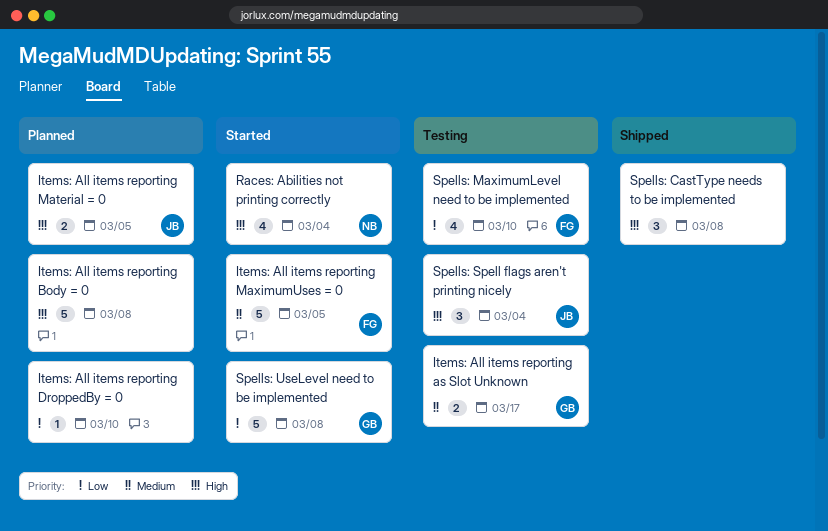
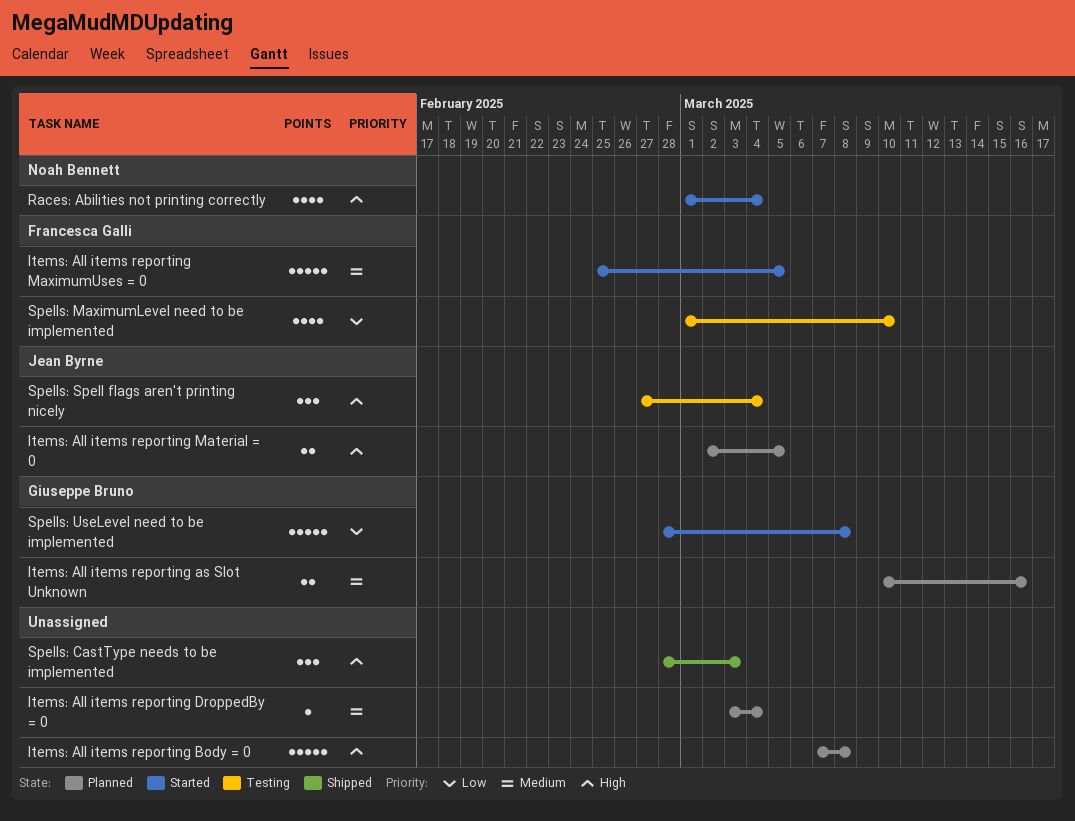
Items: All items reporting as Slot Unknown, status: Testing -> Planned
Items: All items reporting as Slot Unknown, due: Mar 17 -> Mar 16
Items: All items reporting DroppedBy = 0, priority: Low -> Medium
Items: All items reporting DroppedBy = 0, due: Mar 10 -> Mar 4
Spells: CastType needs to be implemented, due: Mar 8 -> Mar 3

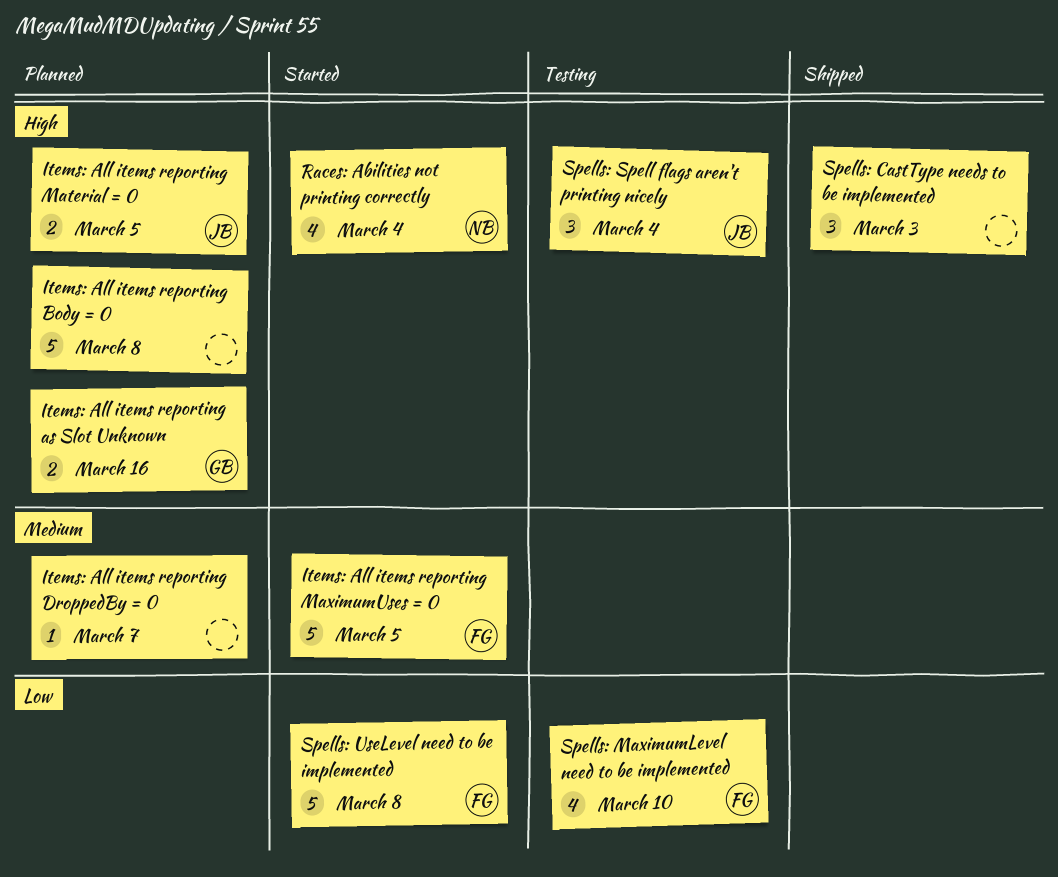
Items: All items reporting as Slot Unknown, priority: Medium -> High
Items: All items reporting DroppedBy = 0, due: Mar 4 -> Mar 7
Spells: UseLevel need to be implemented, owner: Giuseppe Bruno -> Francesca Galli

